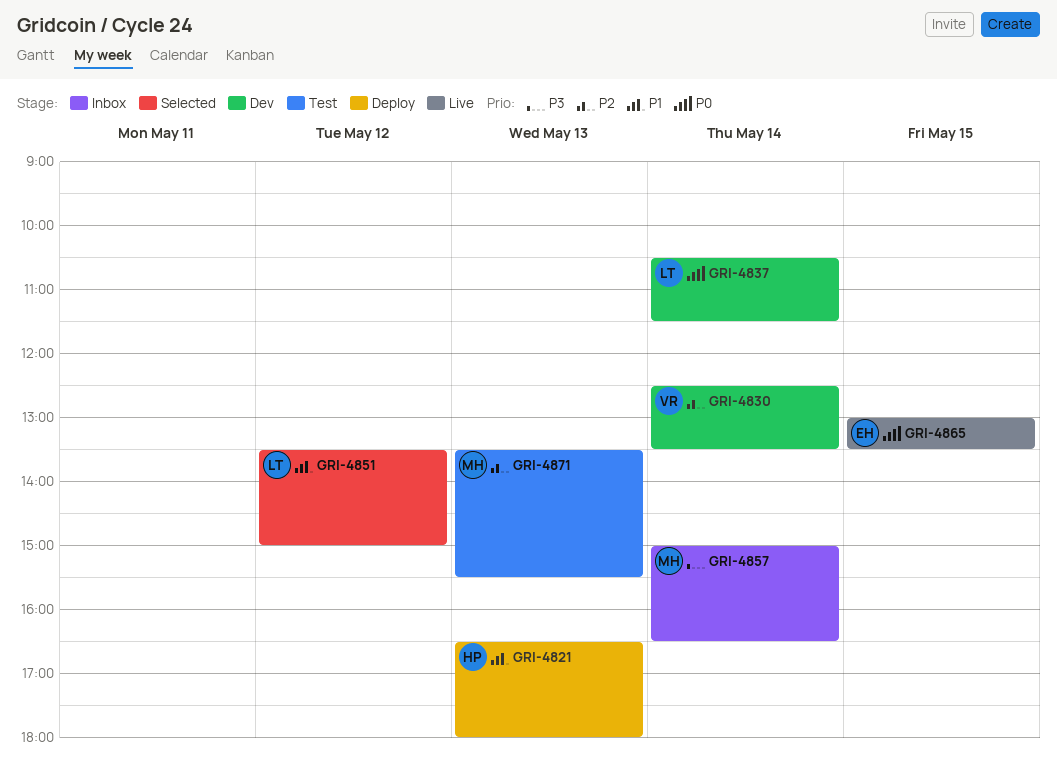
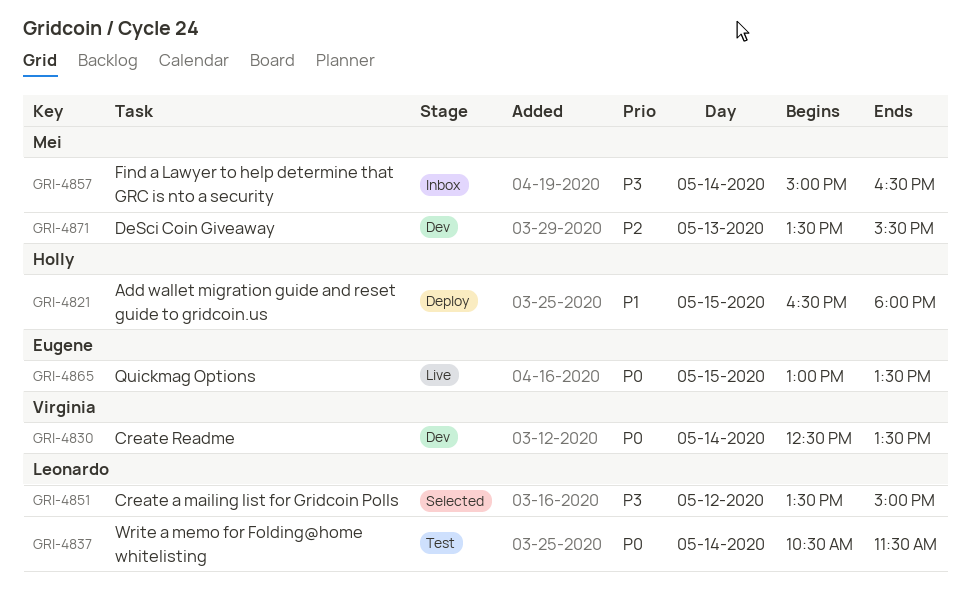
GRI-4821, day: May 13 -> May 15
GRI-4830, priority: P2 -> P0
GRI-4837, status: Dev -> Test
GRI-4851, priority: P1 -> P3
GRI-4871, status: Test -> Dev

